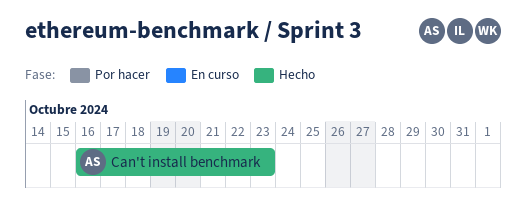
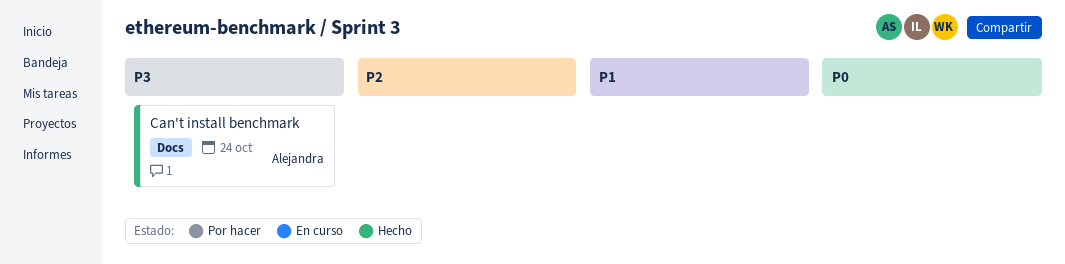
Can't install benchmark, due: Oct 23 -> Oct 24

